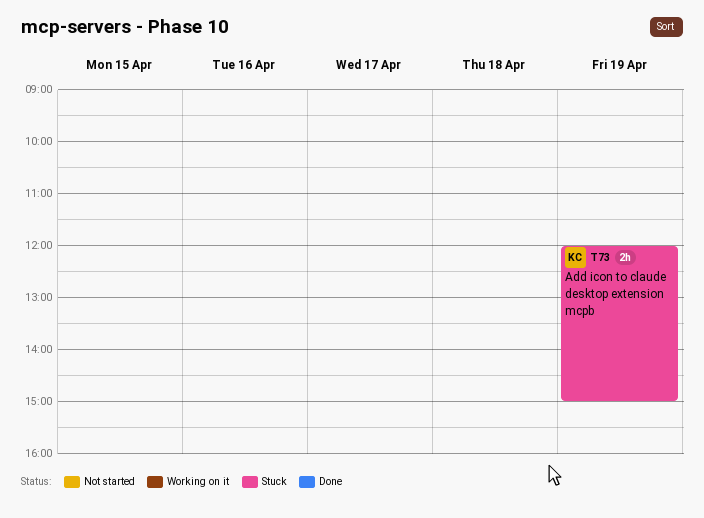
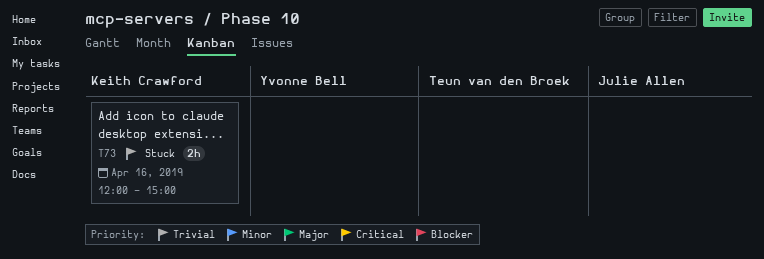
T73, day: Apr 19 -> Apr 16

